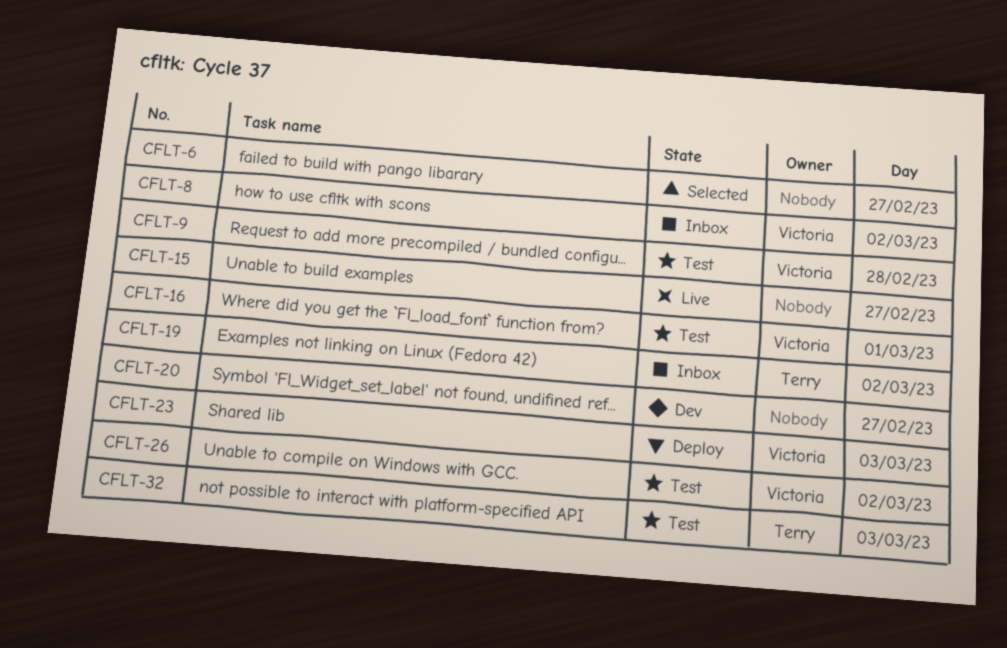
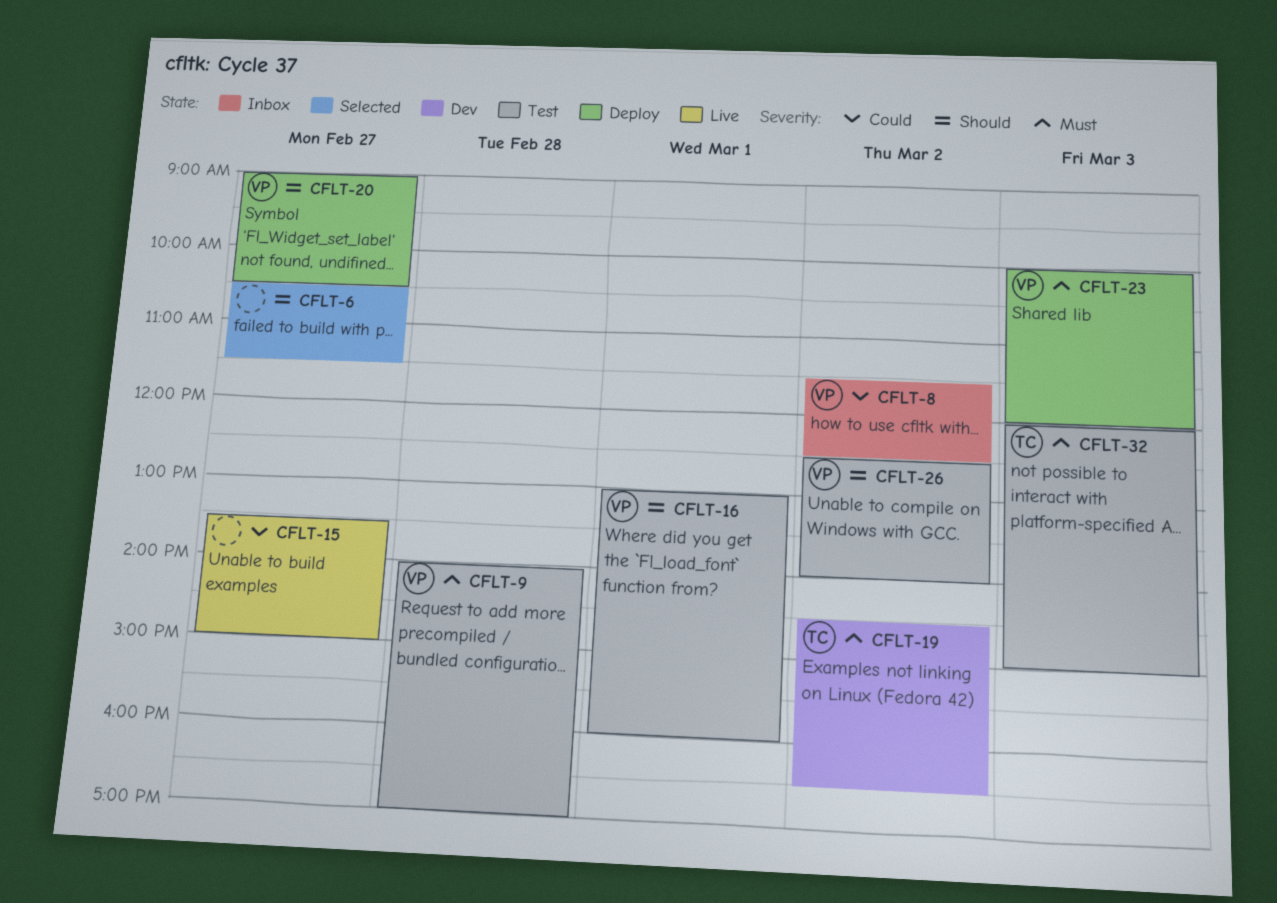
CFLT-19, status: Inbox -> Dev
CFLT-20, status: Dev -> Deploy
CFLT-20, owner: none -> Victoria

